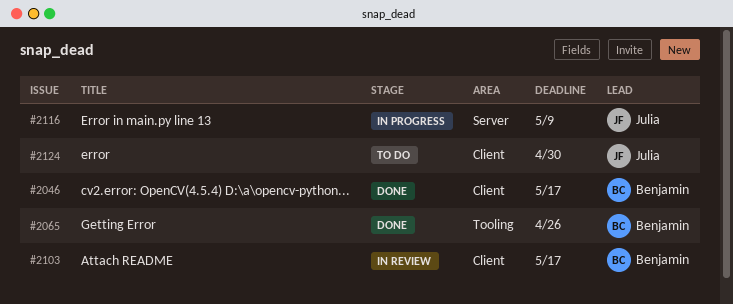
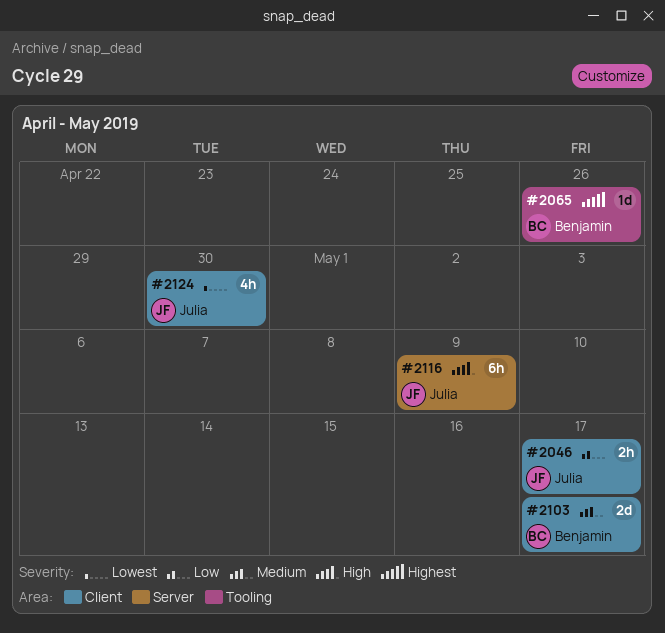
#2046, owner: Benjamin -> Julia

